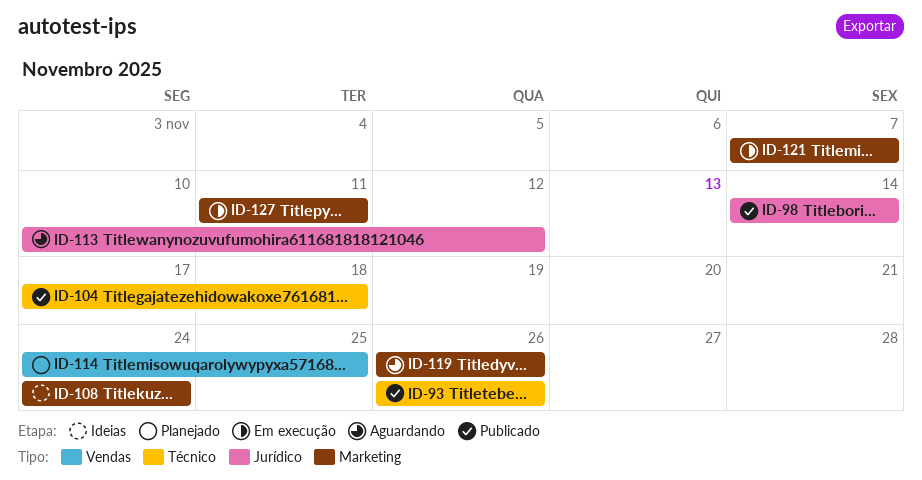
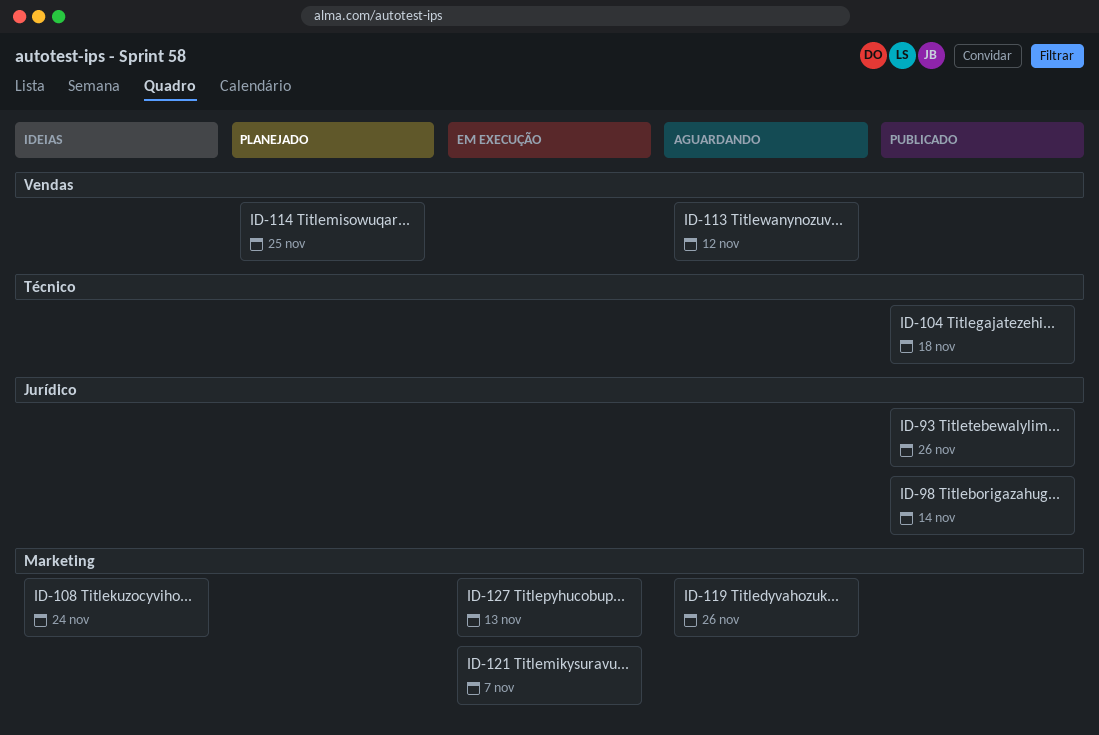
ID-93, label: Técnico -> Jurídico
ID-113, label: Jurídico -> Vendas
ID-127, due: Nov 11 -> Nov 13

